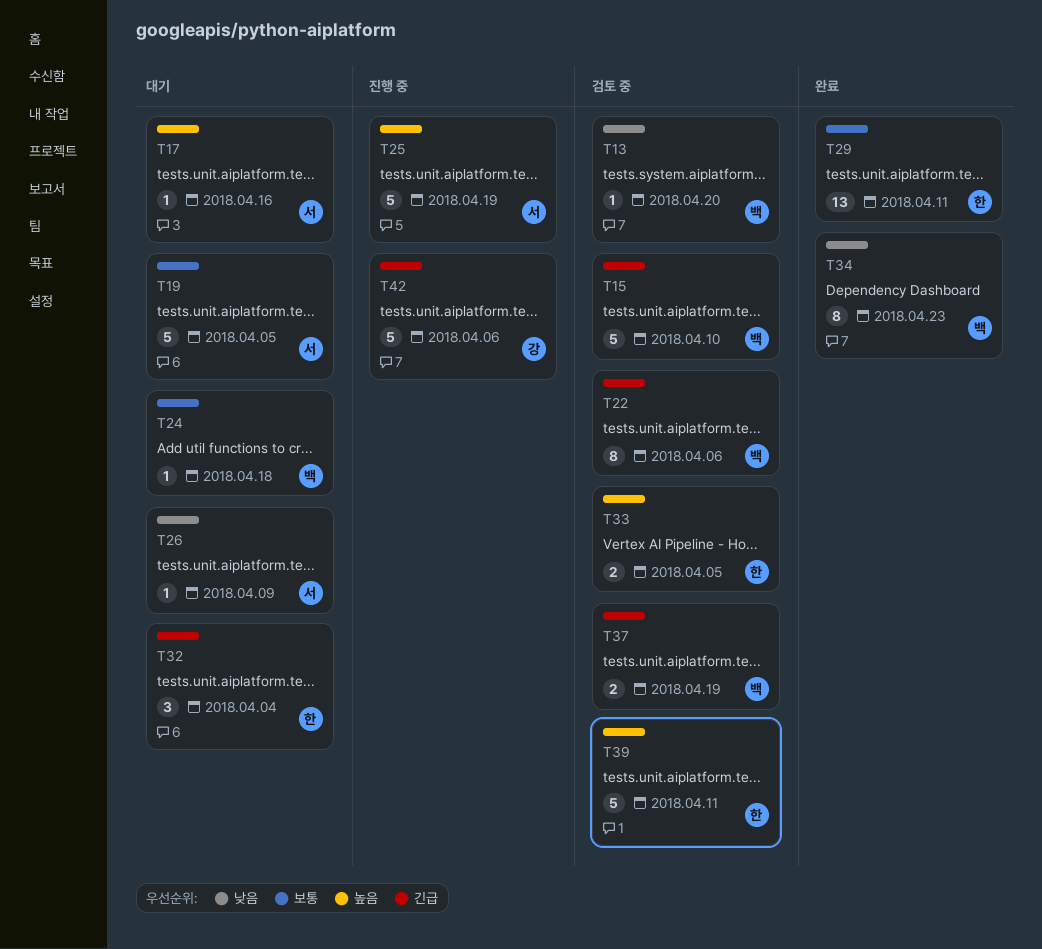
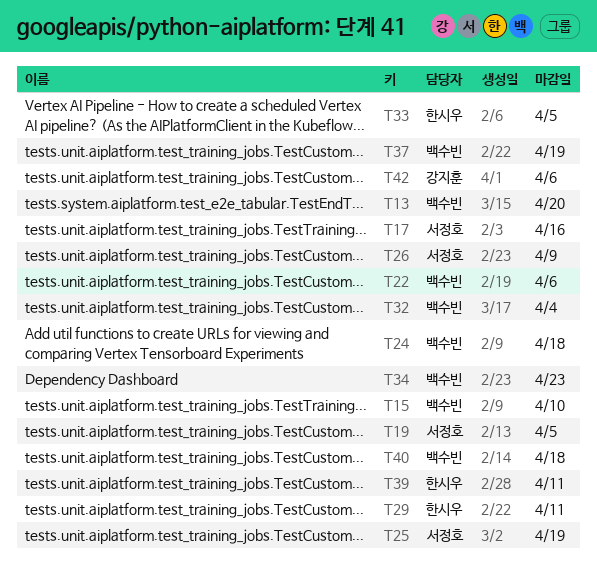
T32, owner: 한시우 -> 백수빈
T40: none -> present

